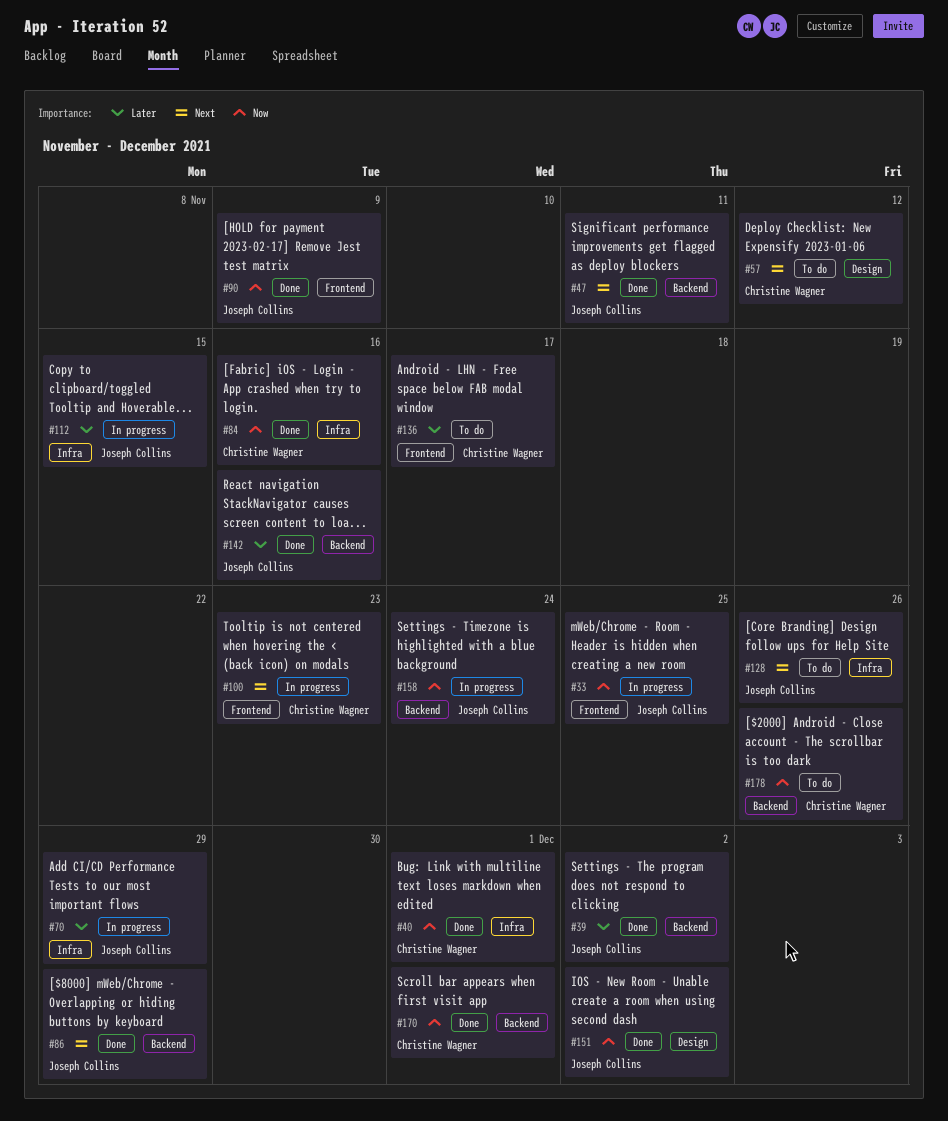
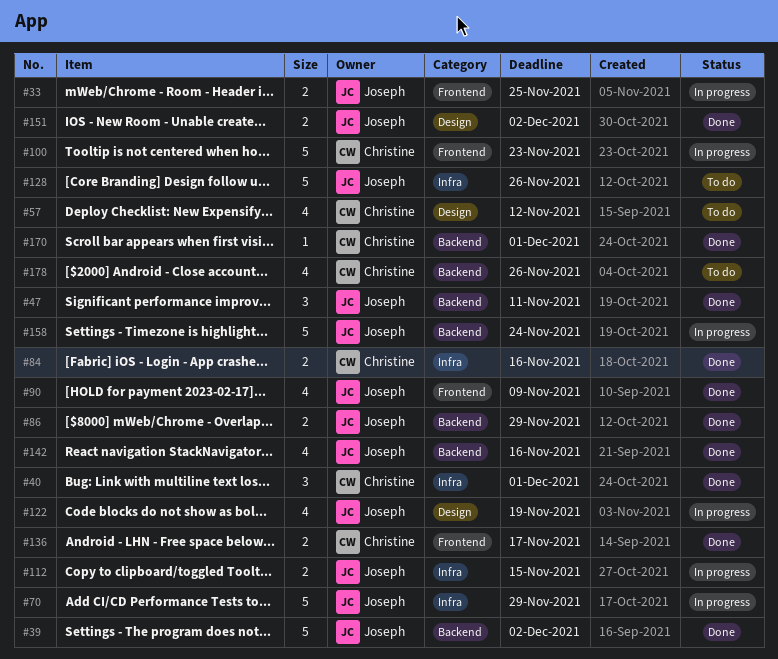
#122: none -> present
#136, status: To do -> Done

